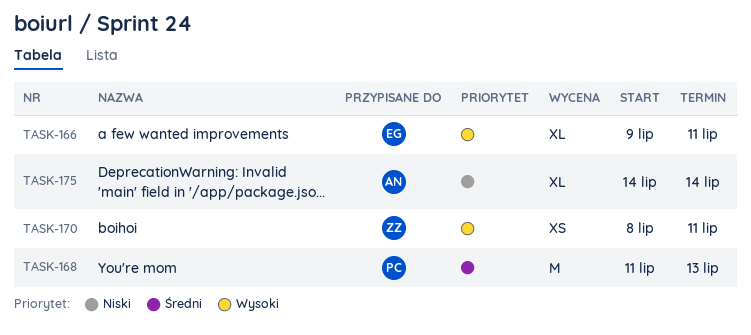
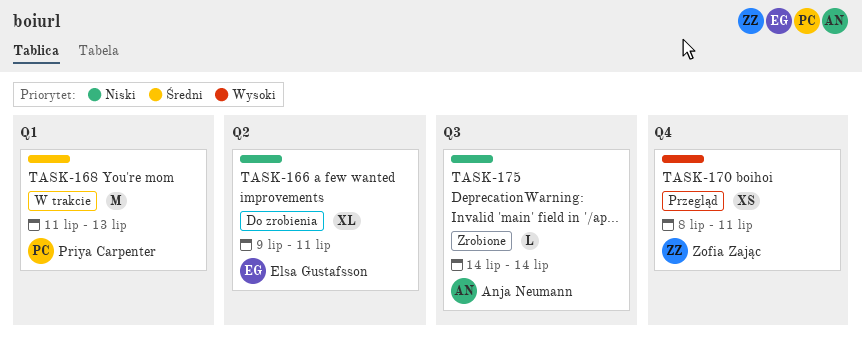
TASK-166, priority: Wysoki -> Niski
TASK-175, estimate: XL -> L

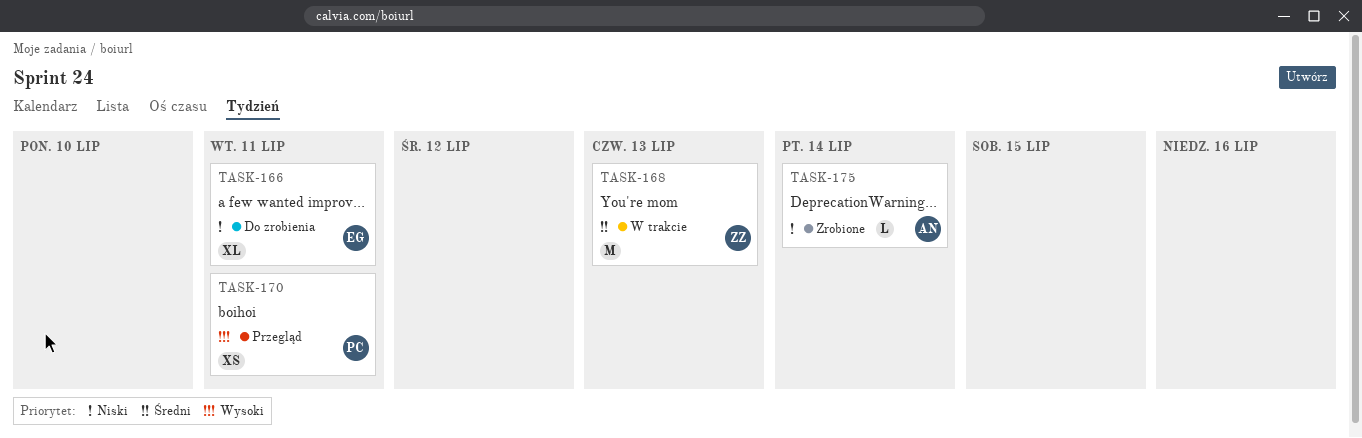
TASK-168, owner: Priya Carpenter -> Zofia Zając
TASK-170, owner: Zofia Zając -> Priya Carpenter

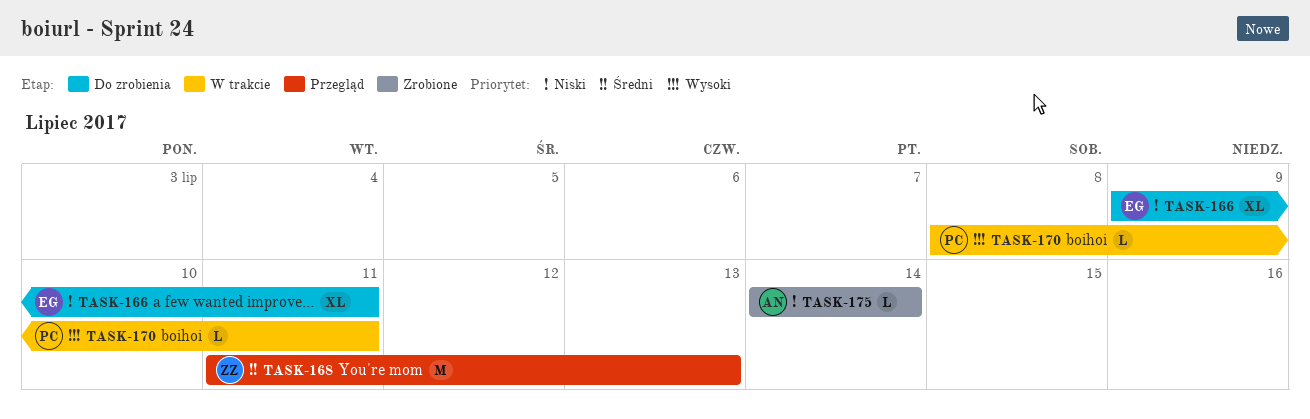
TASK-168, status: W trakcie -> Przegląd
TASK-170, status: Przegląd -> W trakcie
TASK-170, estimate: XS -> L

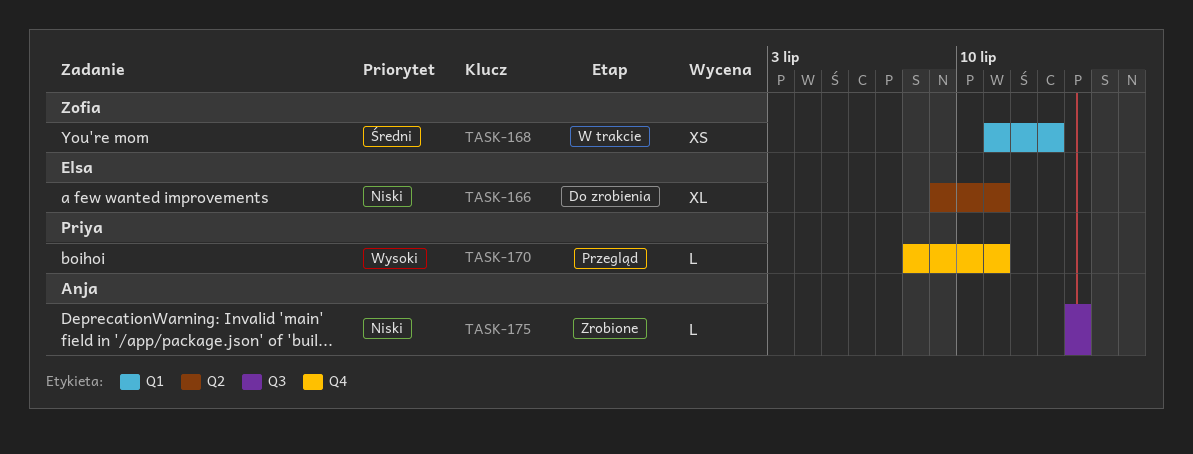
TASK-168, status: Przegląd -> W trakcie
TASK-168, estimate: M -> XS
TASK-170, status: W trakcie -> Przegląd

